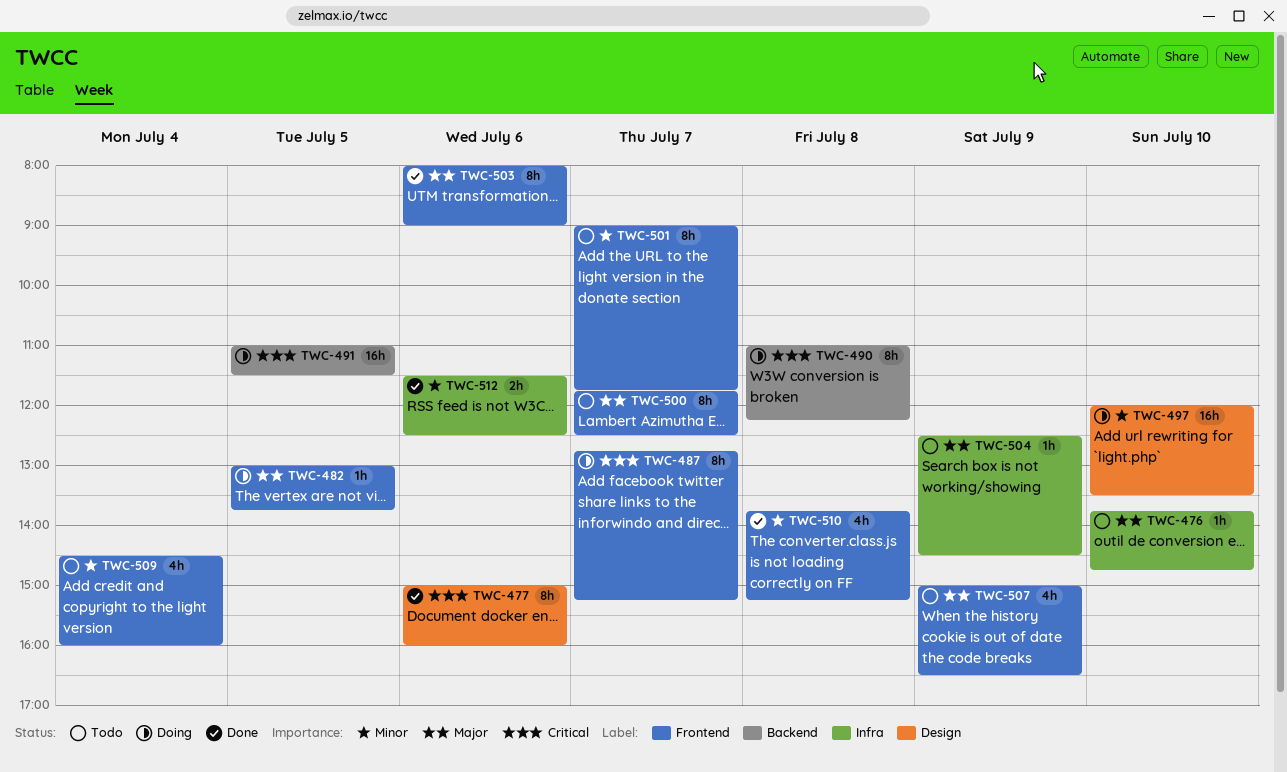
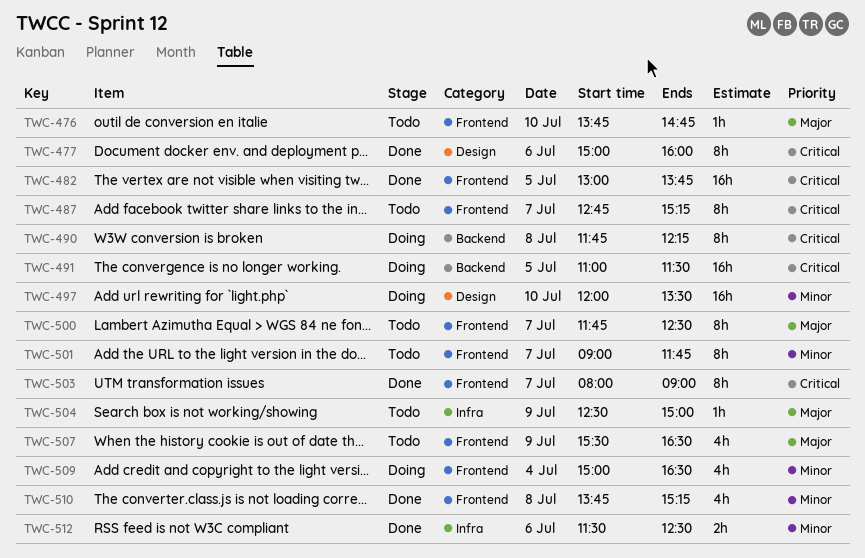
TWC-476, label: Infra -> Frontend
TWC-482, status: Doing -> Done
TWC-482, priority: Major -> Critical
TWC-482, estimate: 1h -> 16h
TWC-487, status: Doing -> Todo
TWC-490, begins: 11:00 -> 11:45
TWC-503, priority: Major -> Critical
TWC-503, day: Jul 6 -> Jul 7
TWC-504, ends: 14:30 -> 15:00
TWC-507, begins: 15:00 -> 15:30
TWC-509, status: Todo -> Doing
TWC-509, begins: 14:30 -> 15:00
TWC-509, ends: 16:00 -> 16:30

